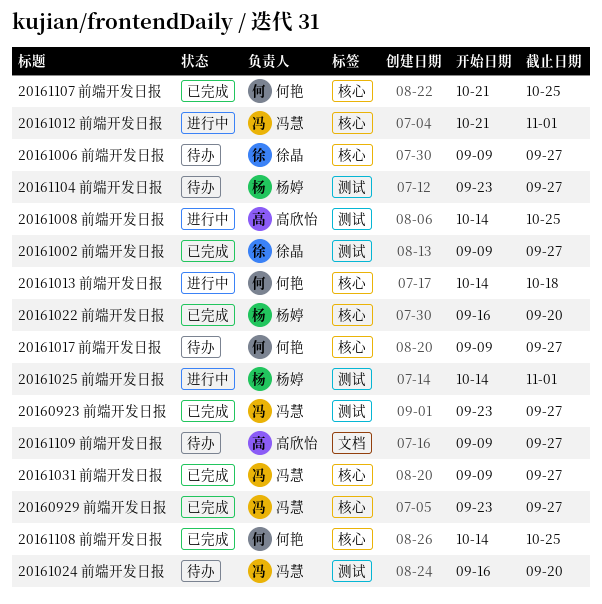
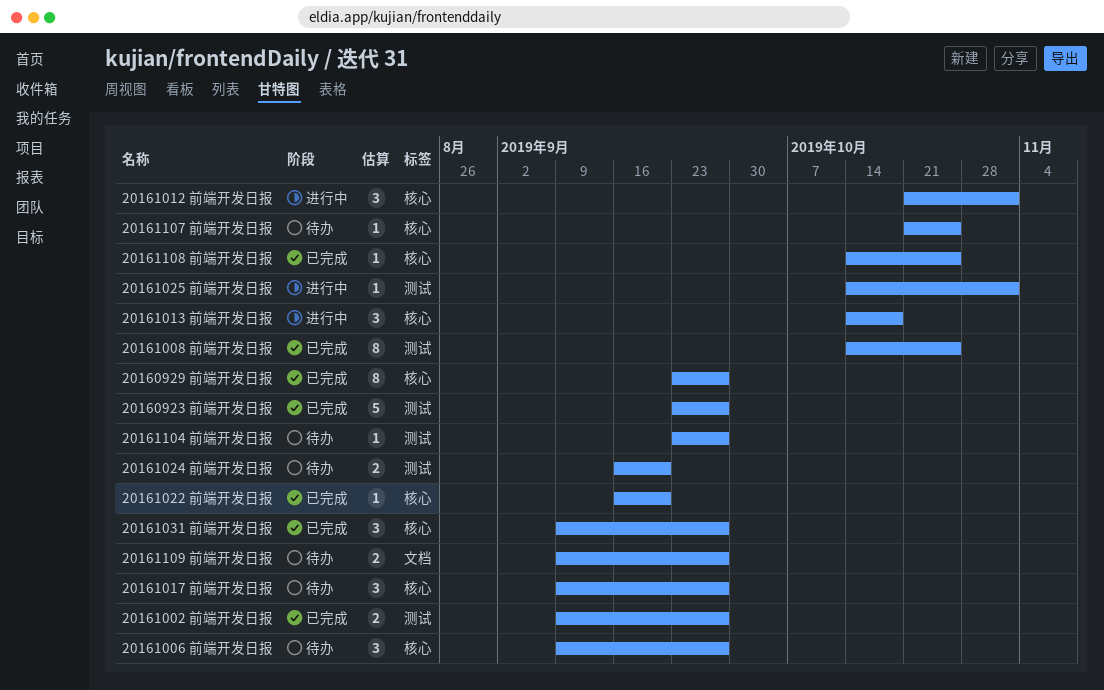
20161008 前端开发日报, status: 进行中 -> 已完成
20161107 前端开发日报, status: 已完成 -> 待办

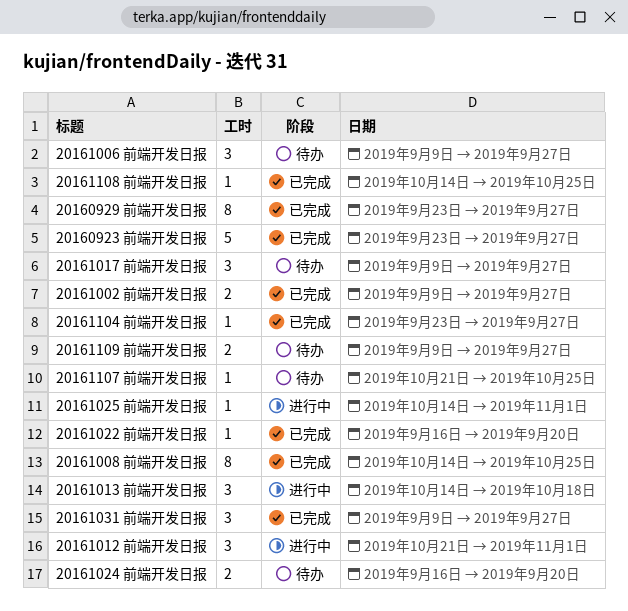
20161104 前端开发日报, status: 待办 -> 已完成

